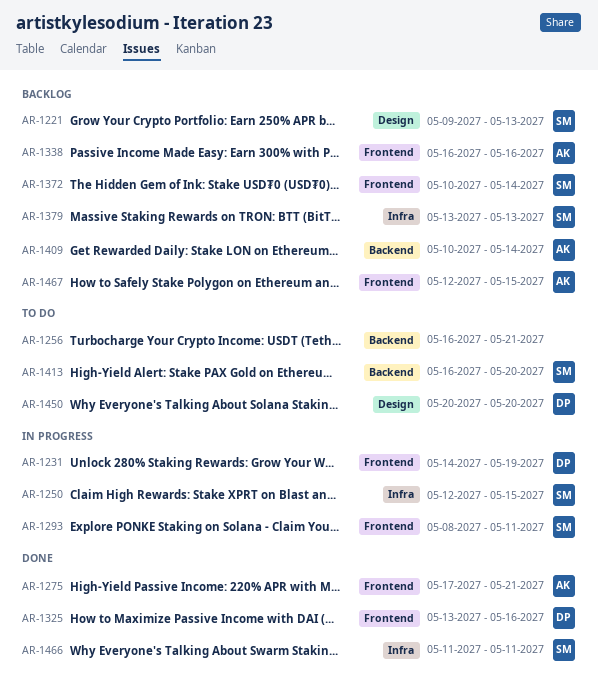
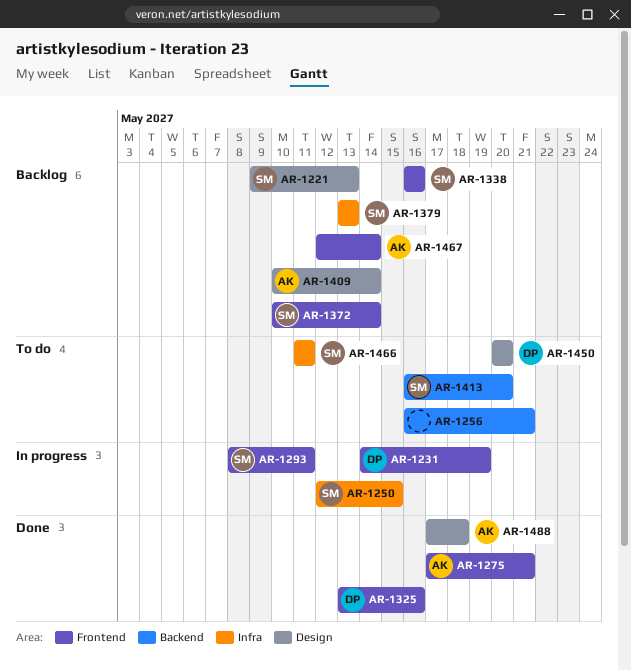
AR-1338, owner: AK -> SM
AR-1409, label: Backend -> Design
AR-1466, status: Done -> To do
AR-1467, due: May 15 -> May 14
AR-1488: none -> present

